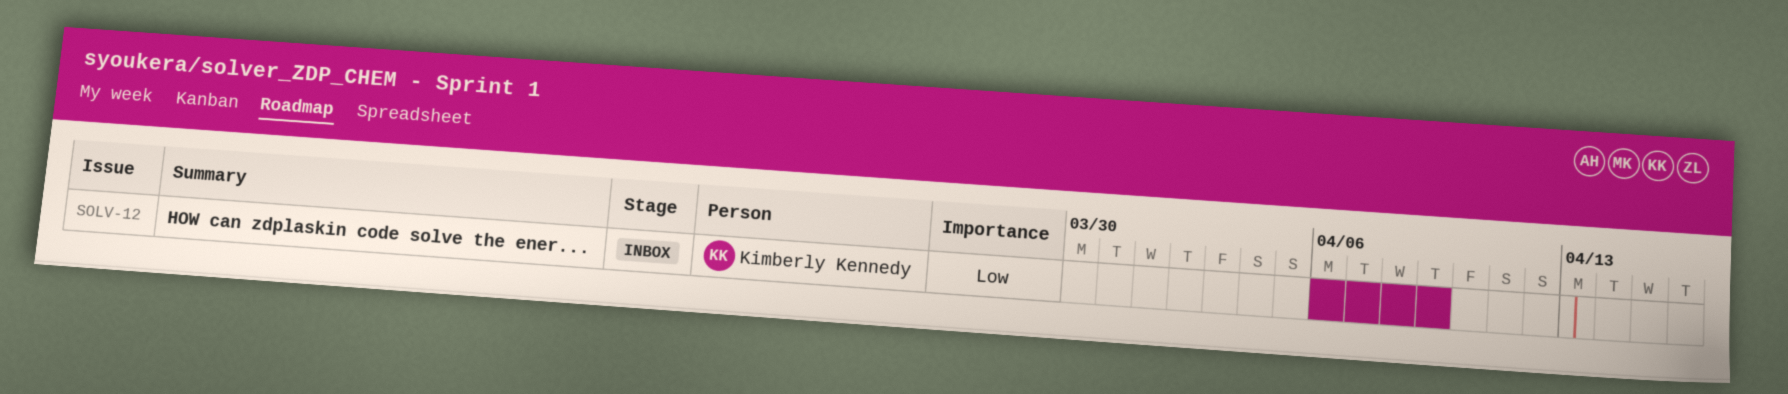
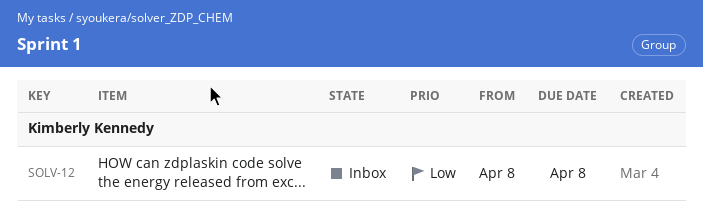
SOLV-12, start: Apr 6 -> Apr 8
SOLV-12, due: Apr 9 -> Apr 8

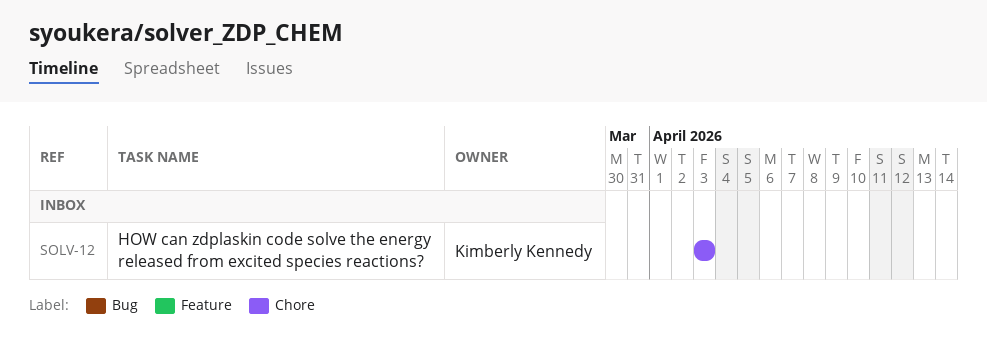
SOLV-12, start: Apr 8 -> Apr 3
SOLV-12, due: Apr 8 -> Apr 3

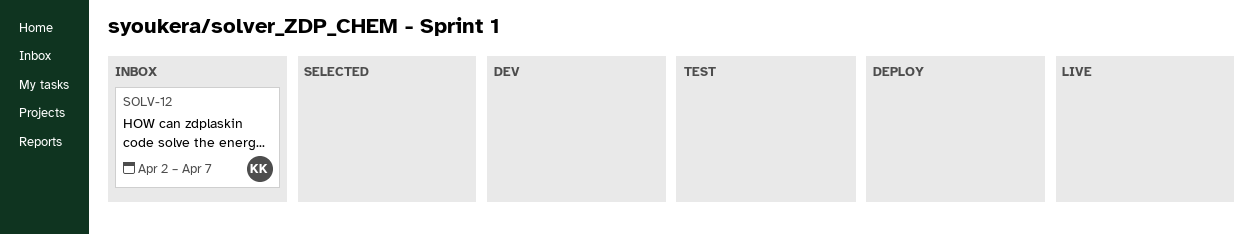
SOLV-12, start: Apr 3 -> Apr 2
SOLV-12, due: Apr 3 -> Apr 7

